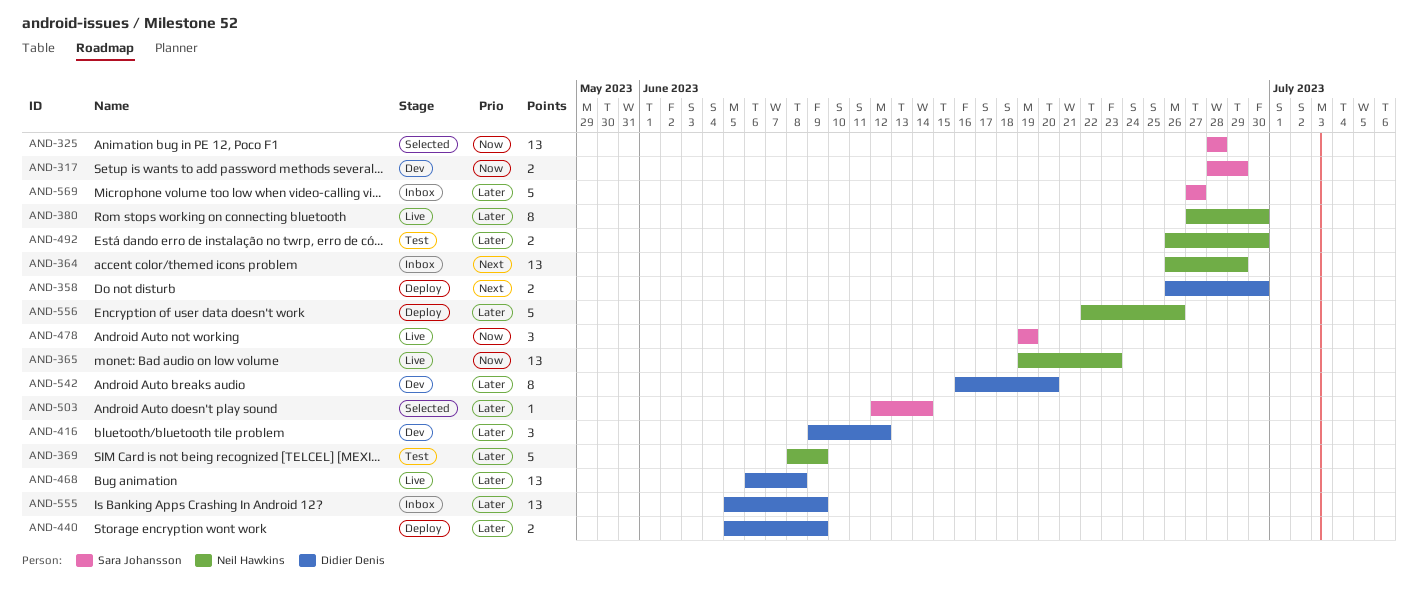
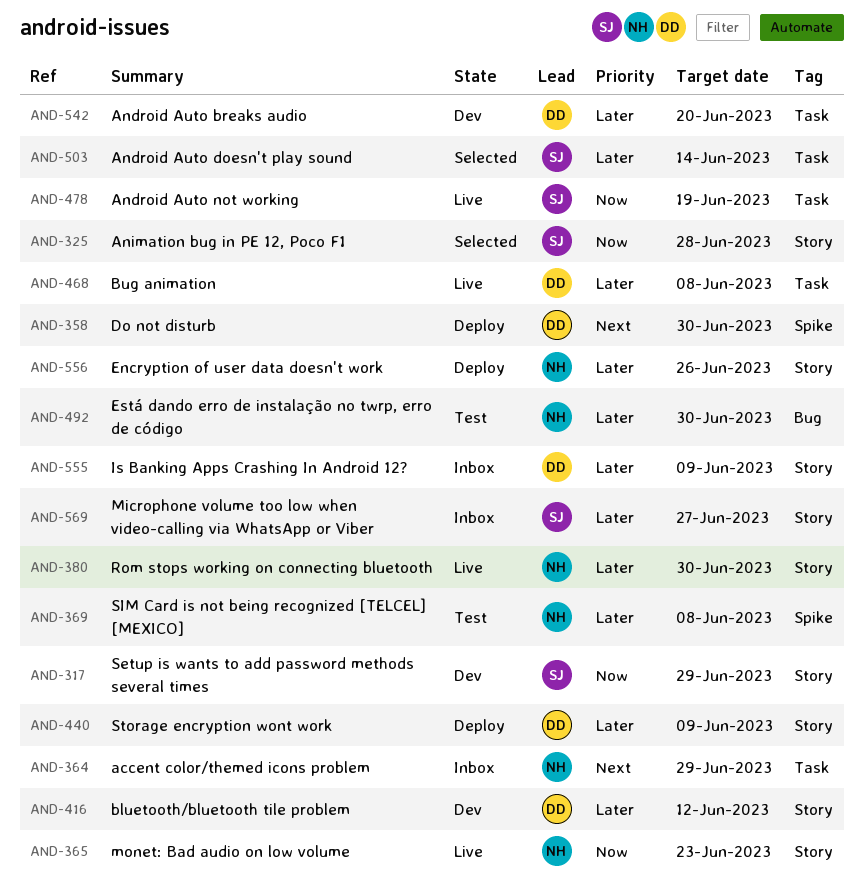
AND-369, due: Jun 9 -> Jun 8

